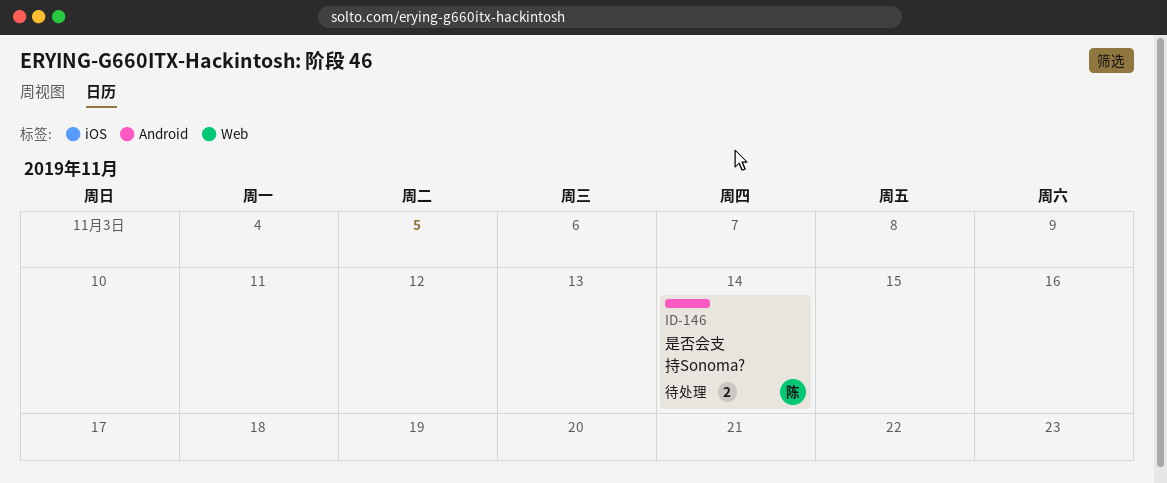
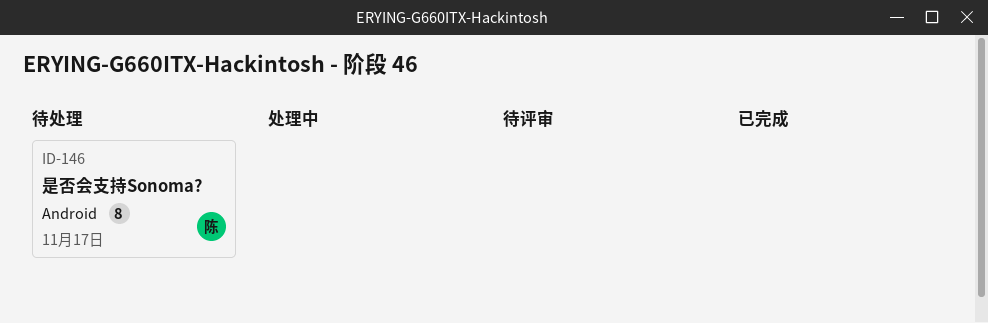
ID-146, estimate: 2 -> 8
ID-146, due: Nov 14 -> Nov 17

